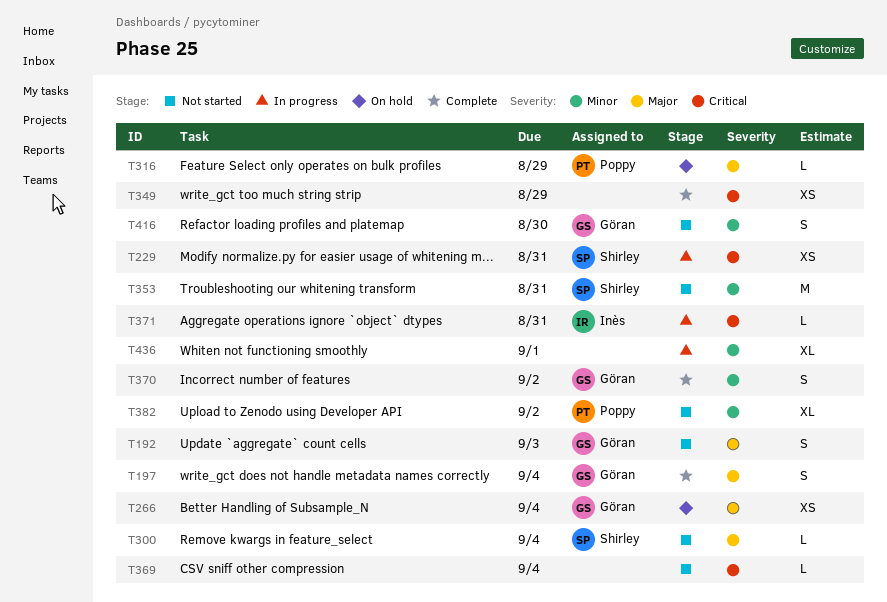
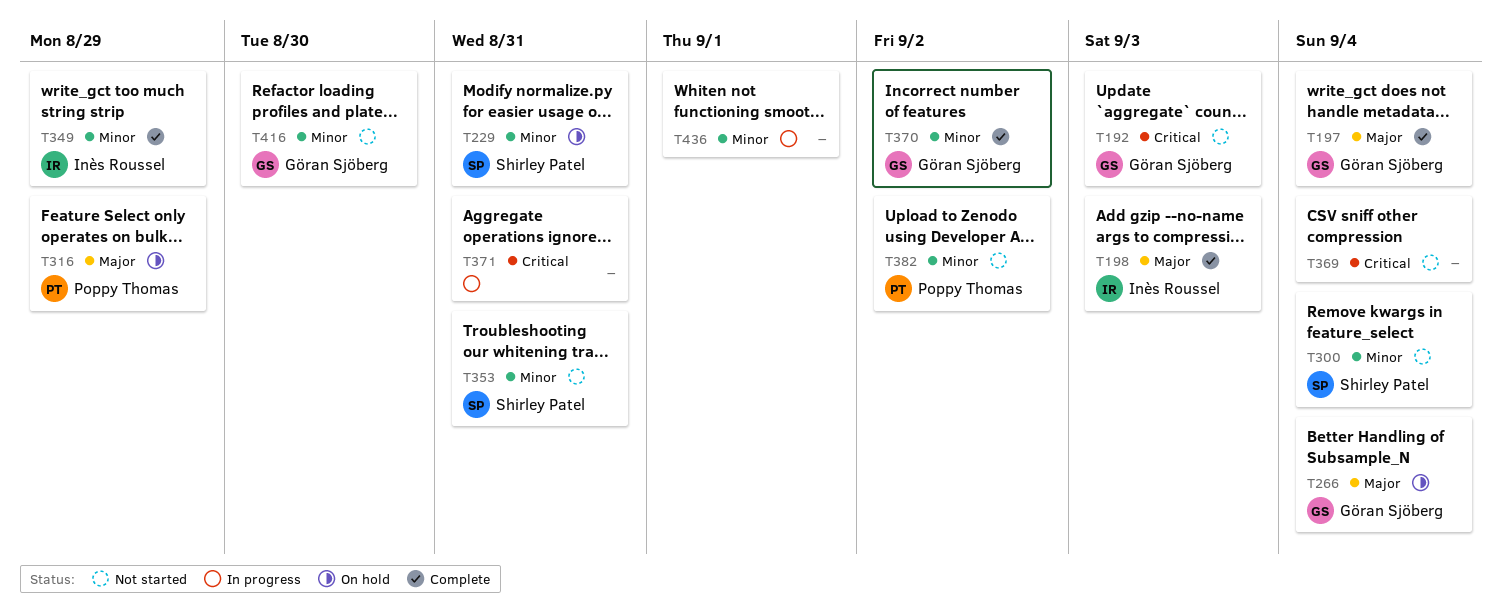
T192, priority: Major -> Critical
T198: none -> present
T229, status: In progress -> On hold
T229, priority: Critical -> Minor
T300, priority: Major -> Minor
T349, owner: none -> Inès Roussel
T349, priority: Critical -> Minor
T371, owner: Inès Roussel -> none

